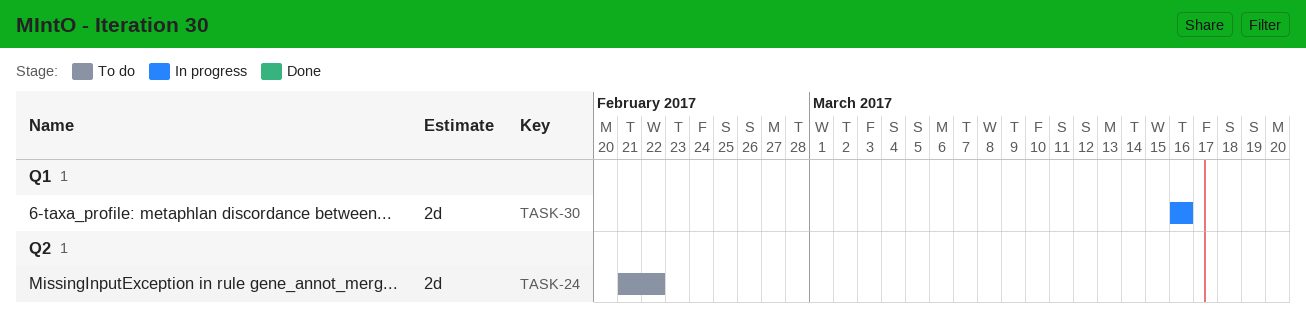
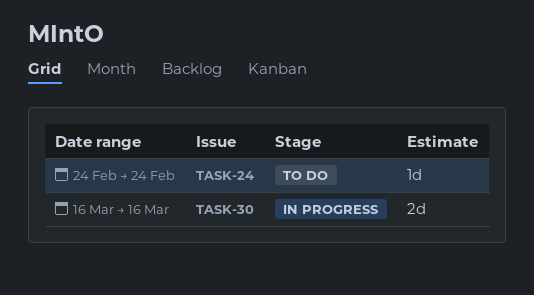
TASK-24, estimate: 2d -> 1d
TASK-24, start: Feb 21 -> Feb 24
TASK-24, due: Feb 22 -> Feb 24

